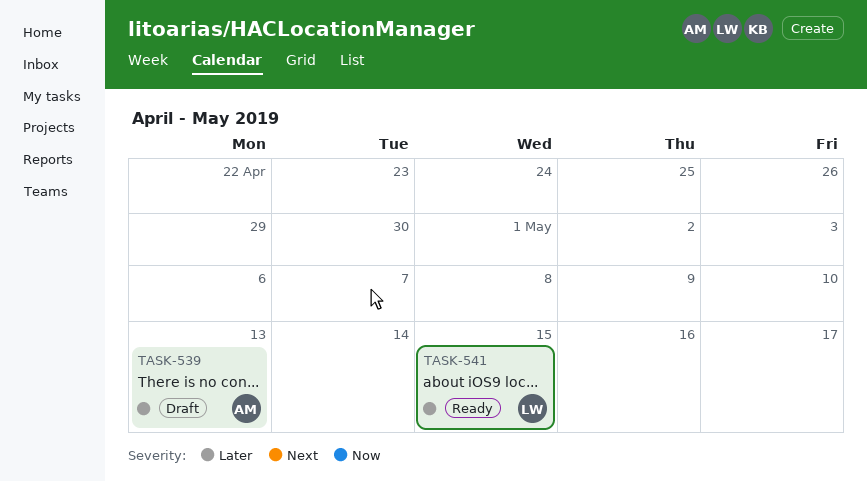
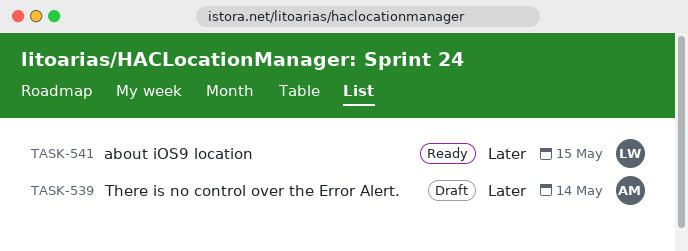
TASK-539, due: May 13 -> May 14

